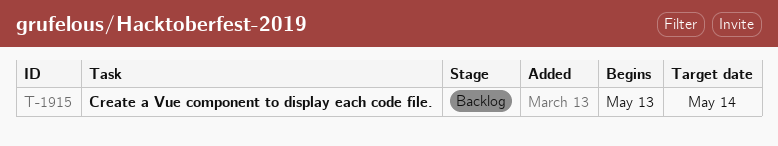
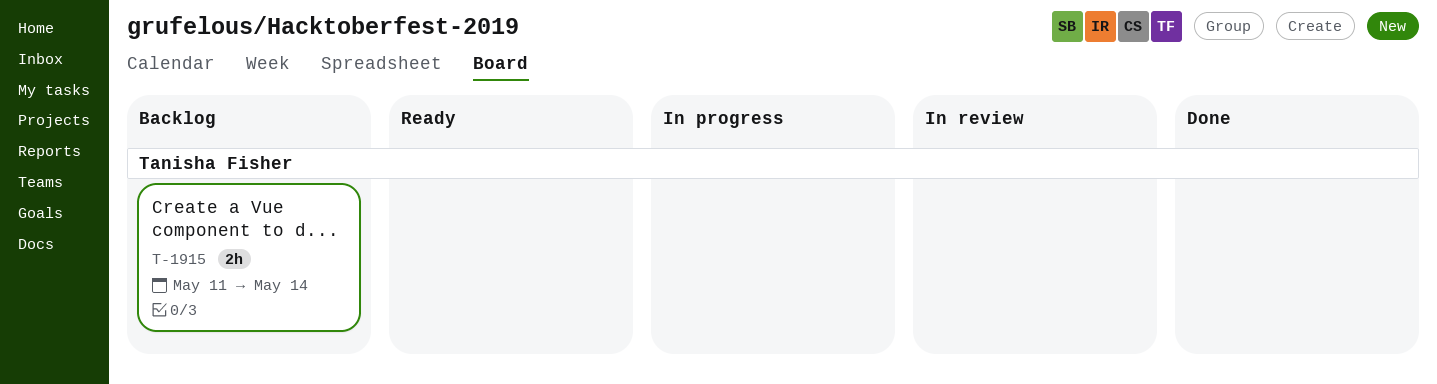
T-1915, start: May 13 -> May 11

